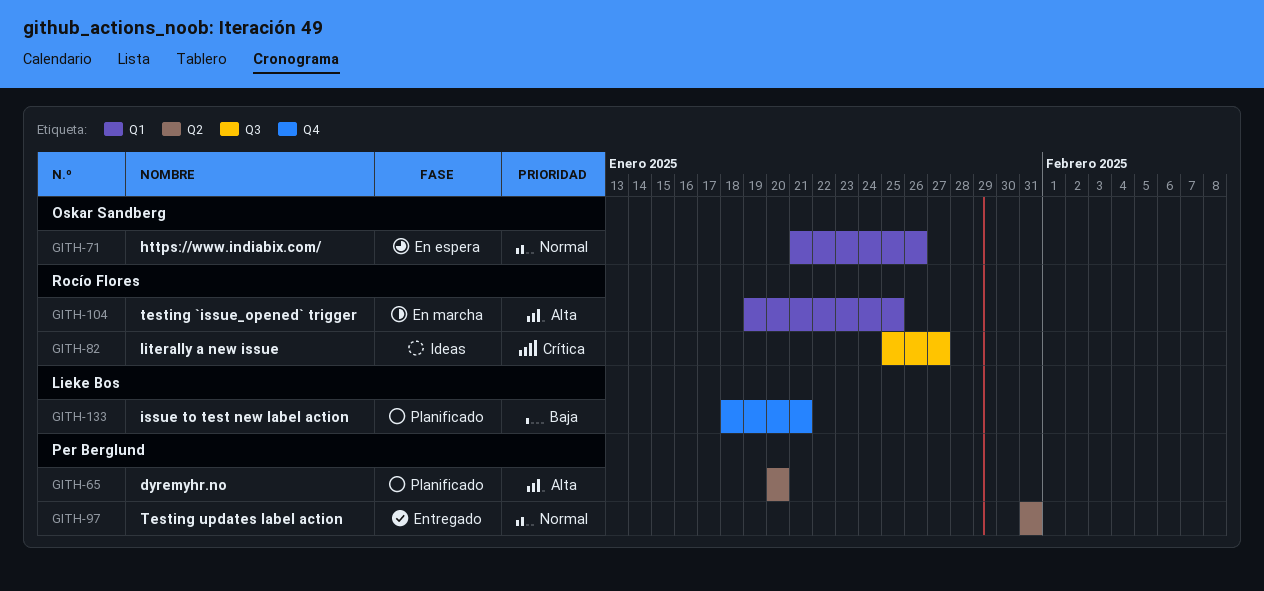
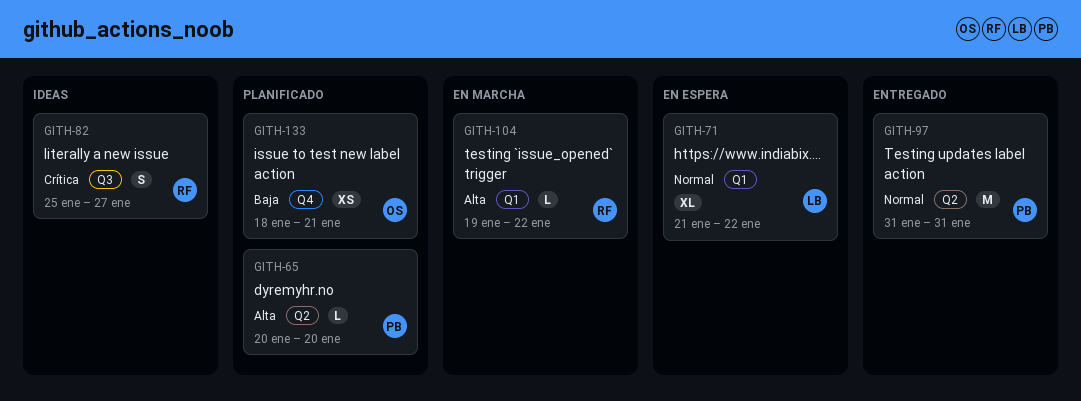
GITH-71, owner: Oskar Sandberg -> Lieke Bos
GITH-71, due: Jan 26 -> Jan 22
GITH-104, due: Jan 25 -> Jan 22
GITH-133, owner: Lieke Bos -> Oskar Sandberg

